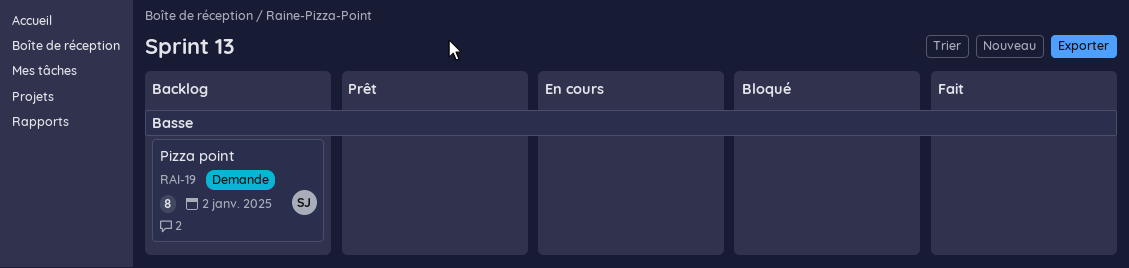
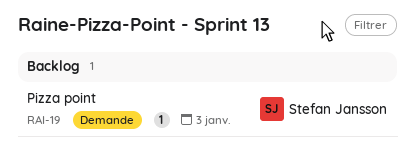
RAI-19, estimate: 8 -> 1
RAI-19, due: Jan 2 -> Jan 3

